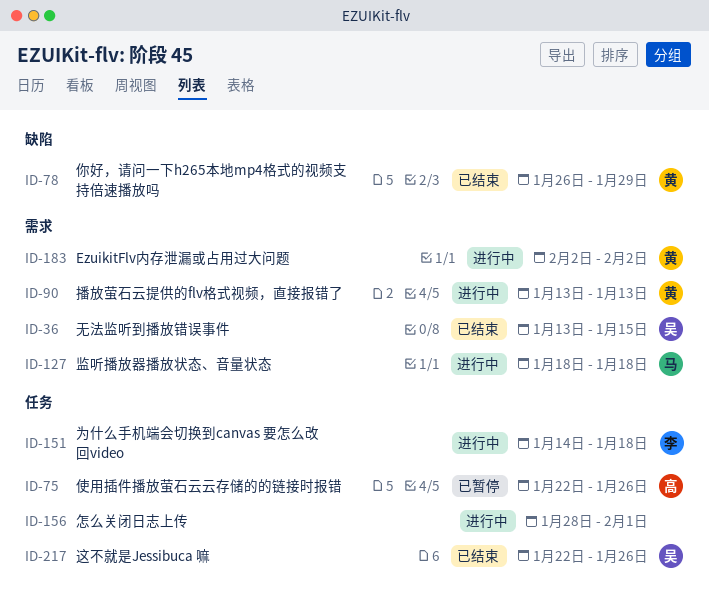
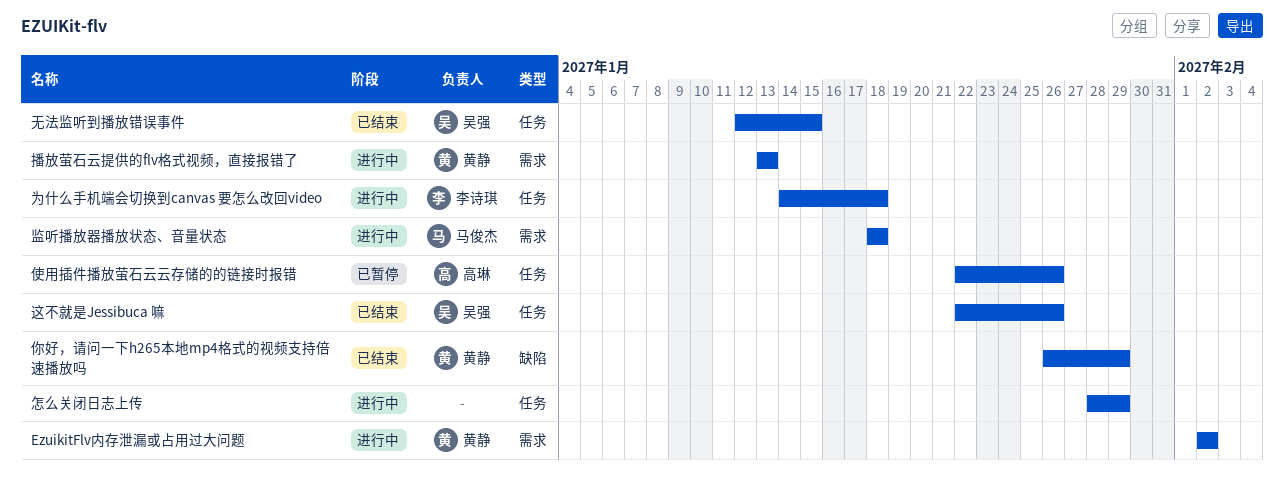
怎么关闭日志上传, due: Feb 1 -> Jan 29
无法监听到播放错误事件, label: 需求 -> 任务
无法监听到播放错误事件, start: Jan 13 -> Jan 12

